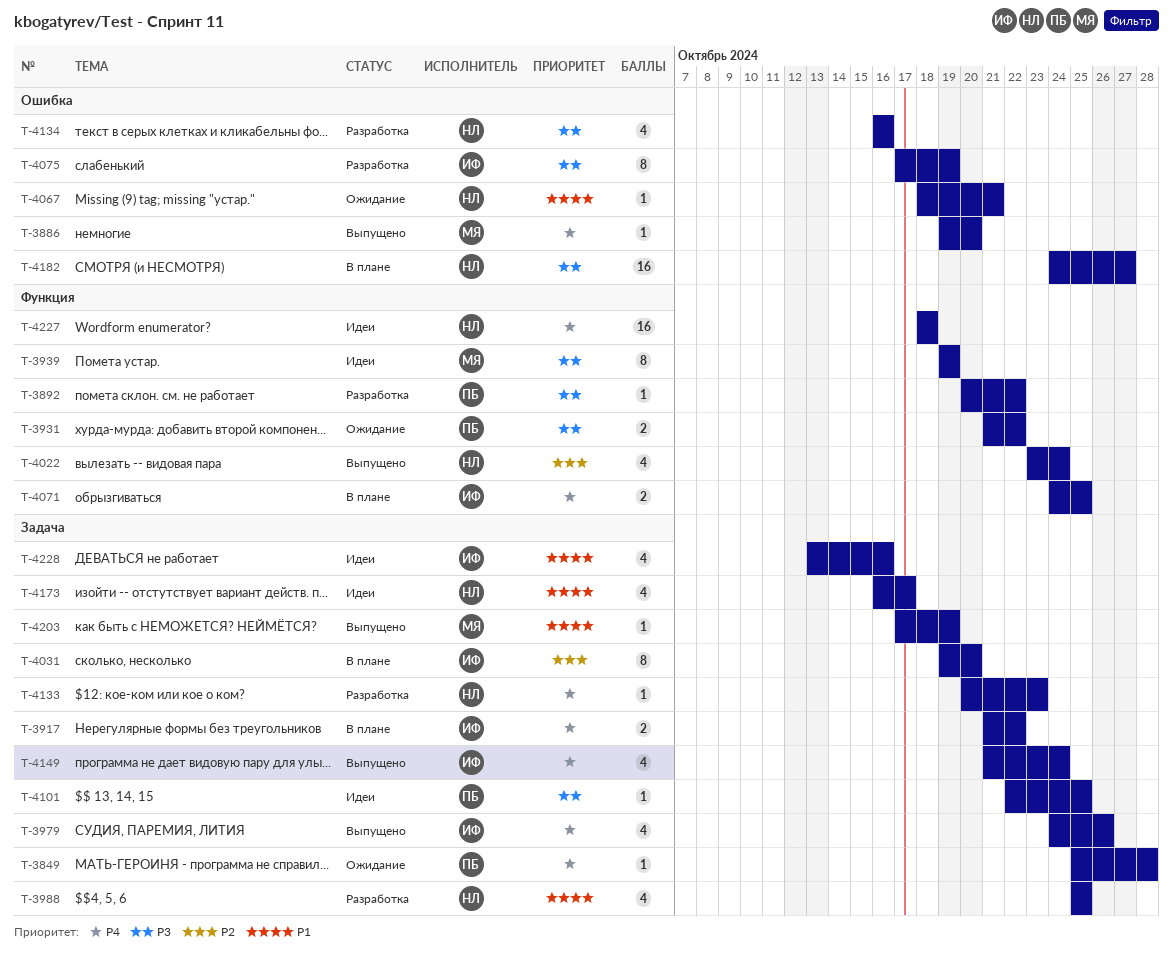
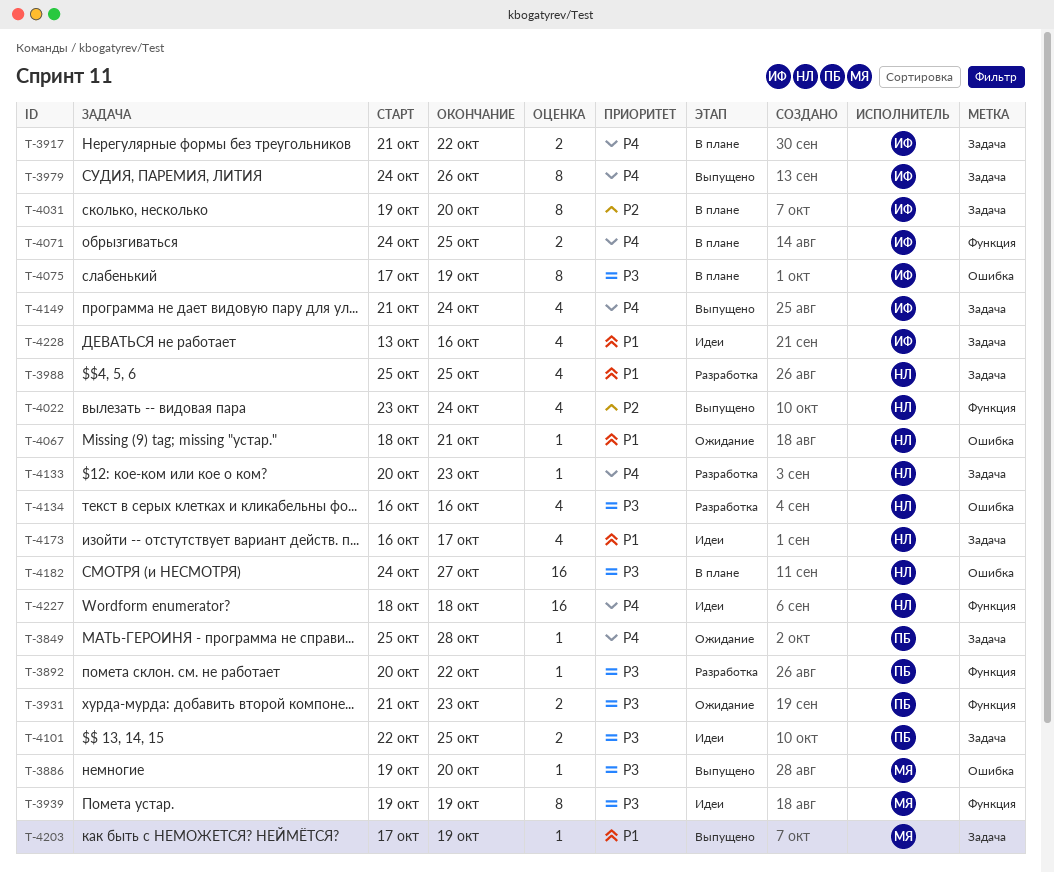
T-3886, priority: P4 -> P3
T-3931, due: Oct 22 -> Oct 23
T-3979, estimate: 4 -> 8
T-4075, status: Разработка -> В плане
T-4101, estimate: 1 -> 2

